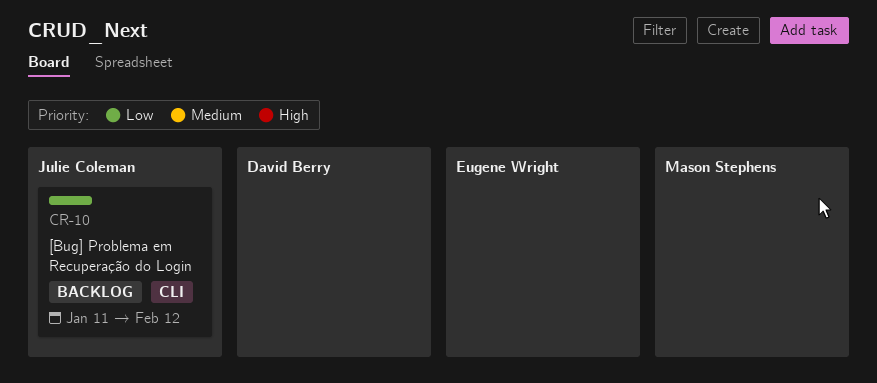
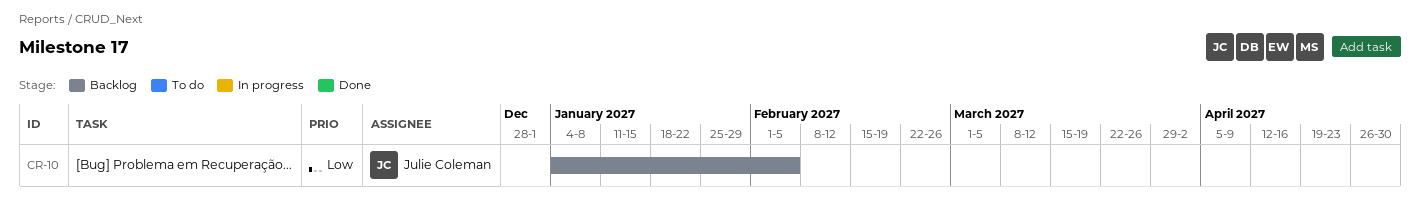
CR-10, start: Jan 11 -> Jan 4
CR-10, due: Feb 12 -> Feb 5

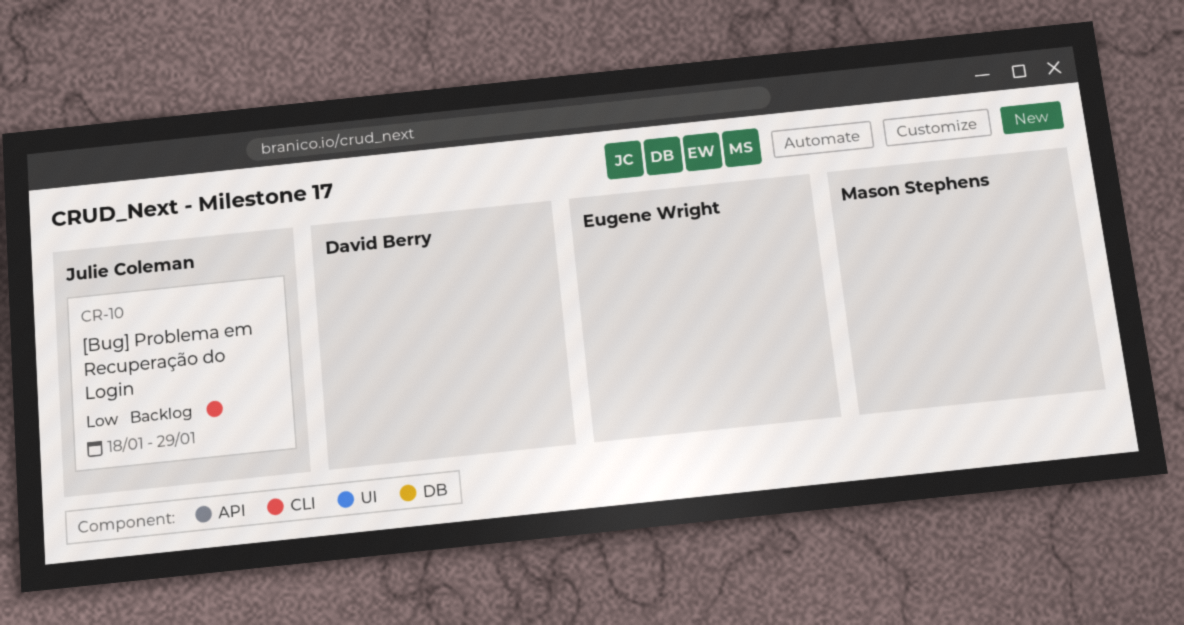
CR-10, start: Jan 4 -> Jan 18
CR-10, due: Feb 5 -> Jan 29

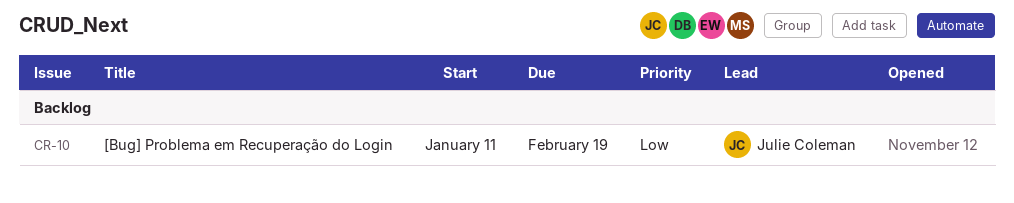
CR-10, start: Jan 18 -> Jan 11
CR-10, due: Jan 29 -> Feb 19

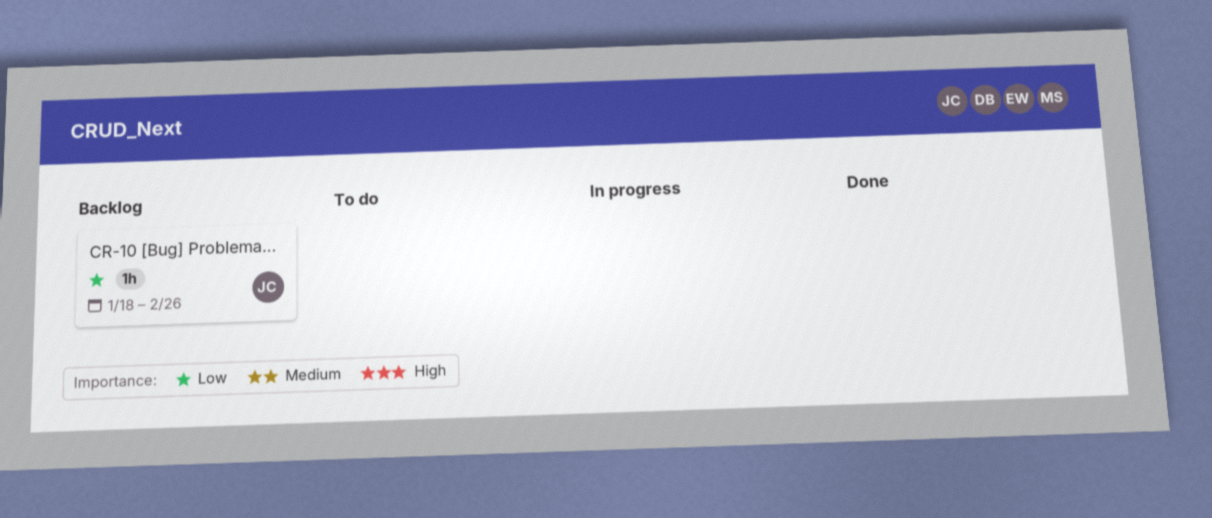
CR-10, start: Jan 11 -> Jan 18
CR-10, due: Feb 19 -> Feb 26

